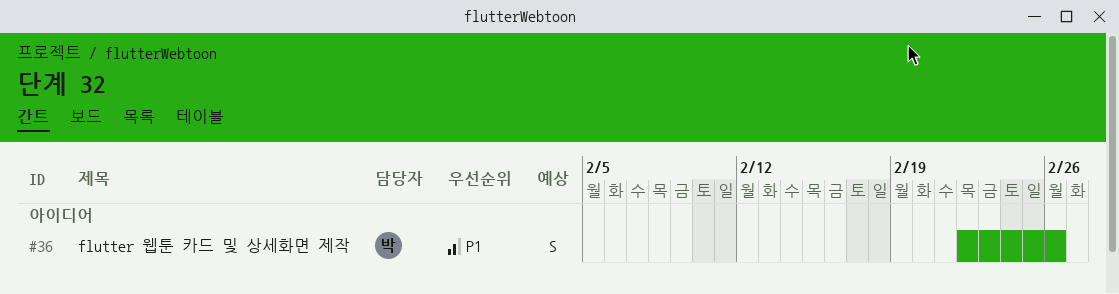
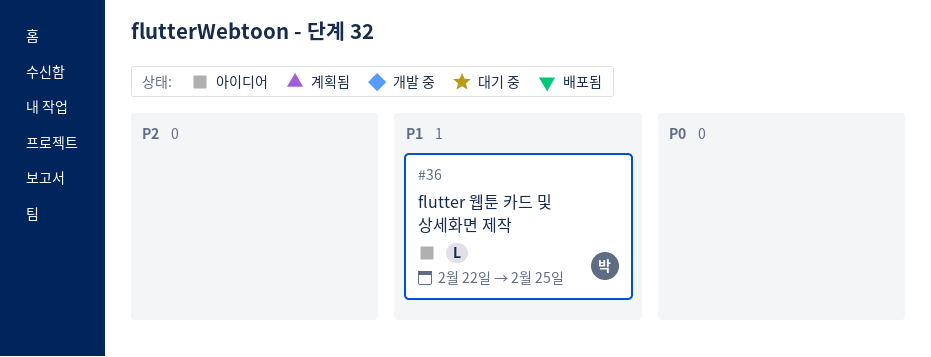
#36, estimate: S -> L
#36, due: Feb 26 -> Feb 25

